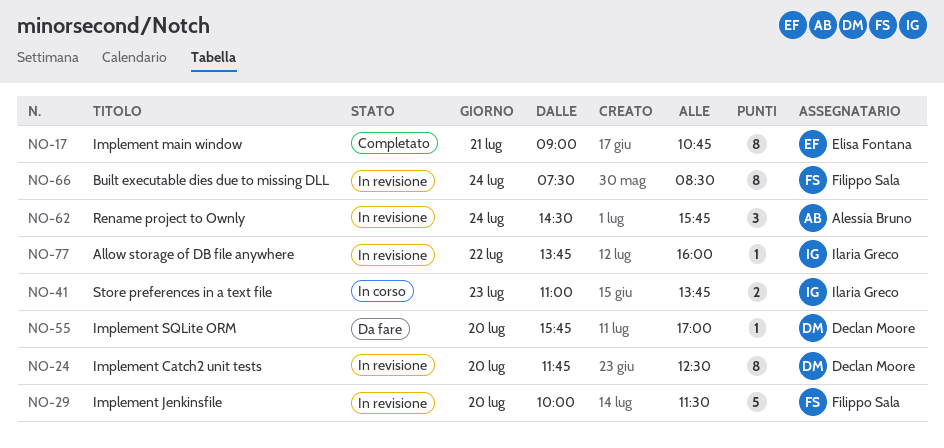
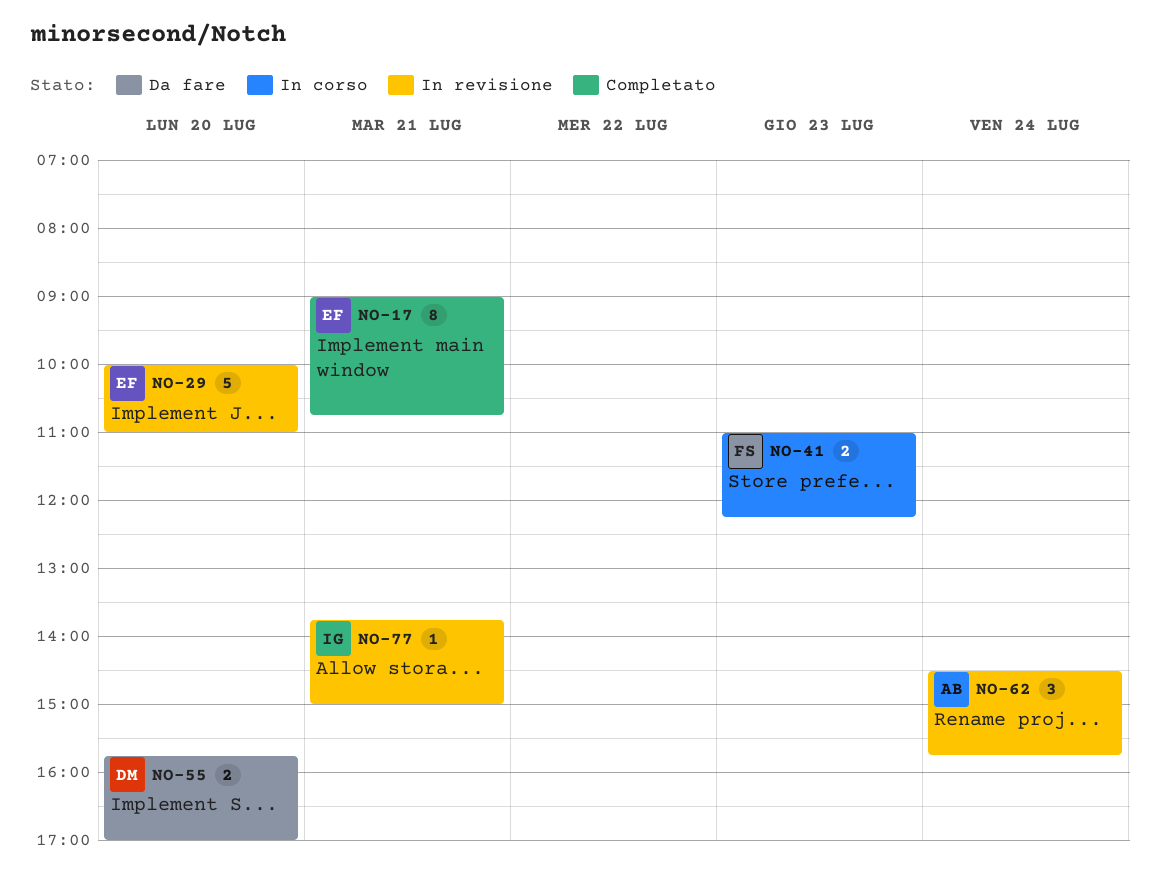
NO-24: present -> none
NO-29, owner: Filippo Sala -> Elisa Fontana
NO-29, ends: 11:30 -> 11:00
NO-41, owner: Ilaria Greco -> Filippo Sala
NO-41, ends: 13:45 -> 12:15
NO-55, estimate: 1 -> 2
NO-66: present -> none
NO-77, day: Jul 22 -> Jul 21
NO-77, ends: 16:00 -> 15:00

